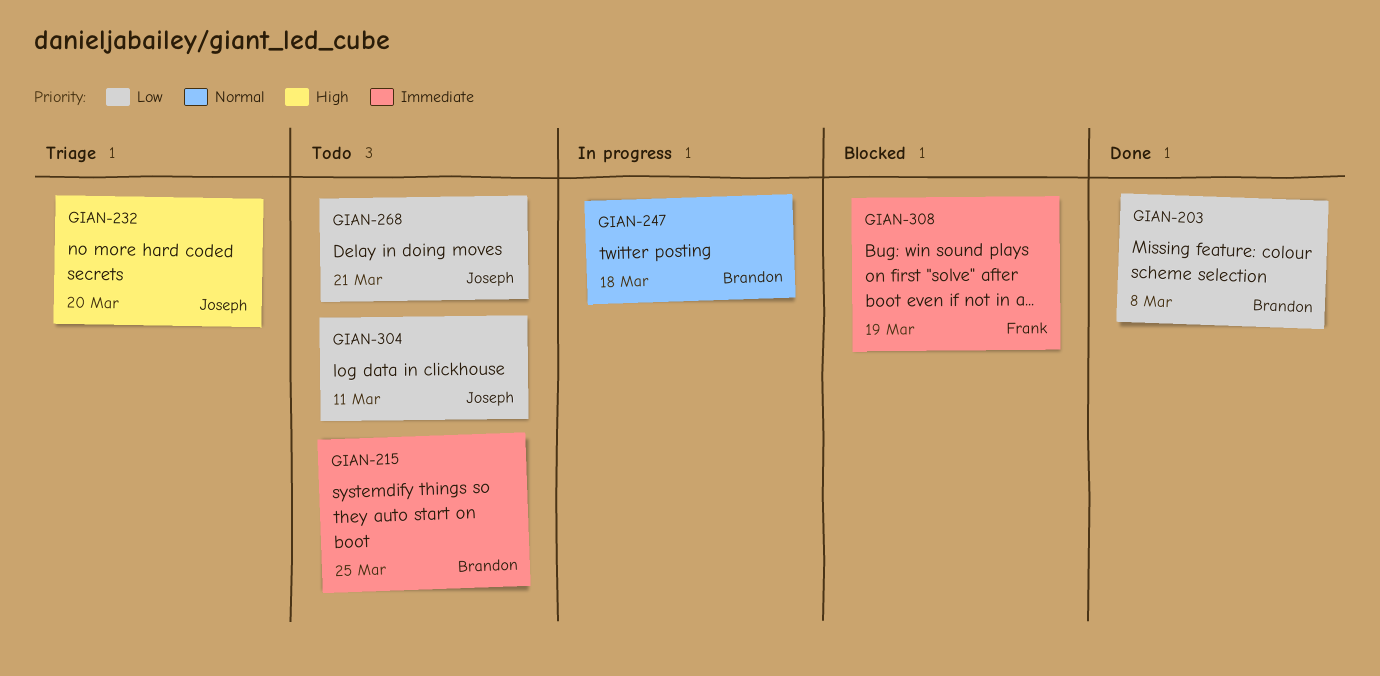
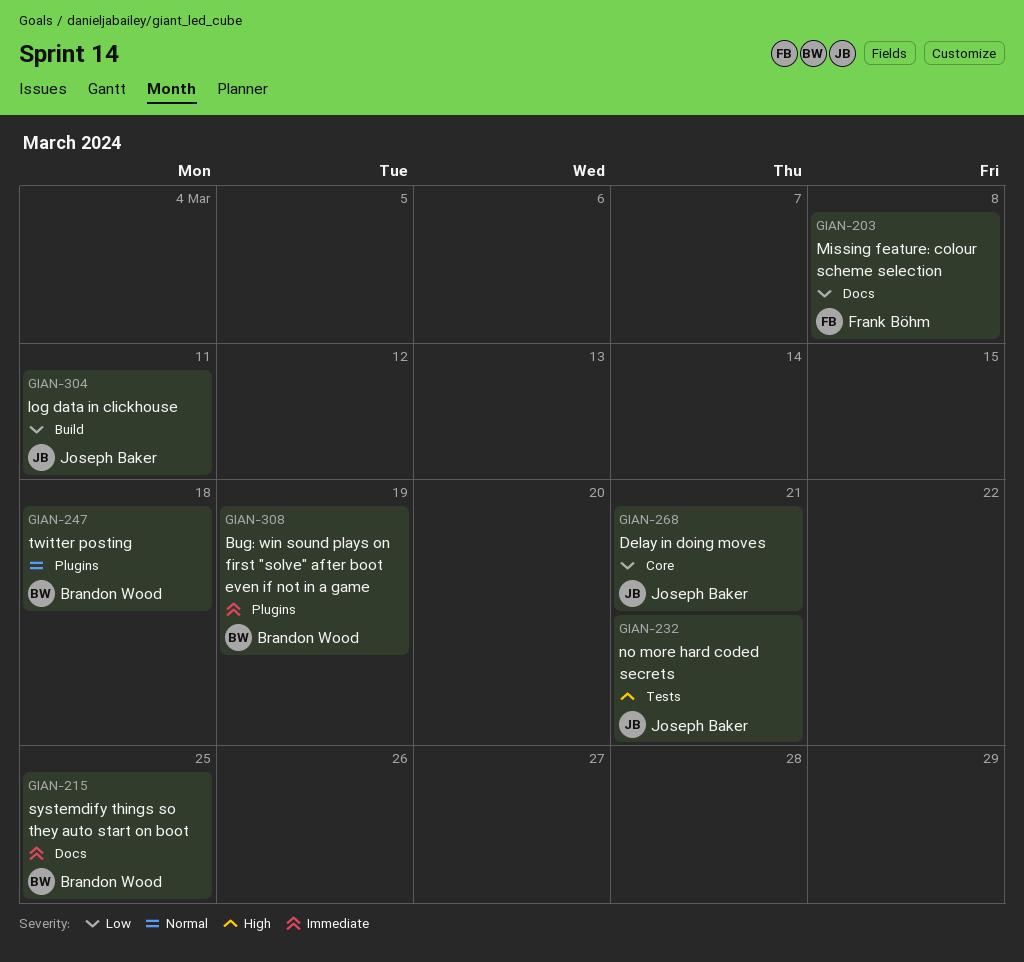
GIAN-203, owner: Brandon Wood -> Frank Böhm
GIAN-232, due: Mar 20 -> Mar 21
GIAN-308, owner: Frank Böhm -> Brandon Wood

